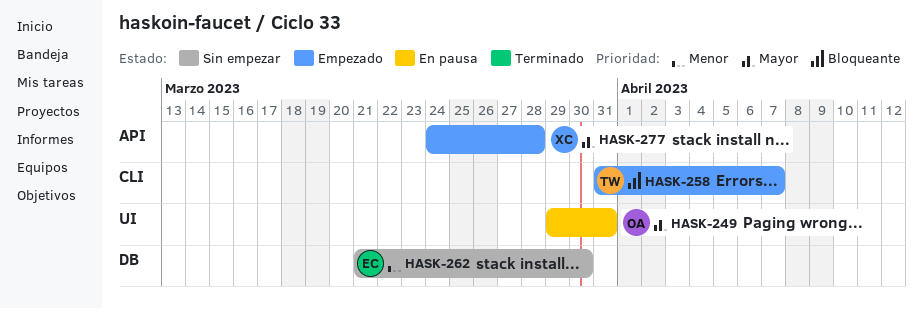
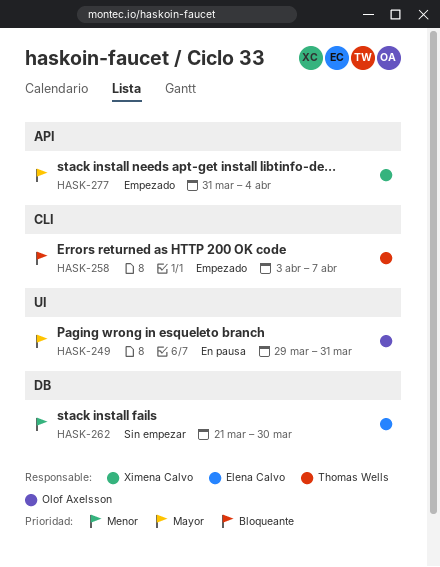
HASK-258, start: Mar 31 -> Apr 3
HASK-277, start: Mar 24 -> Mar 31
HASK-277, due: Mar 28 -> Apr 4

